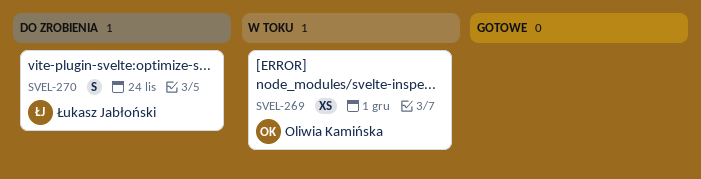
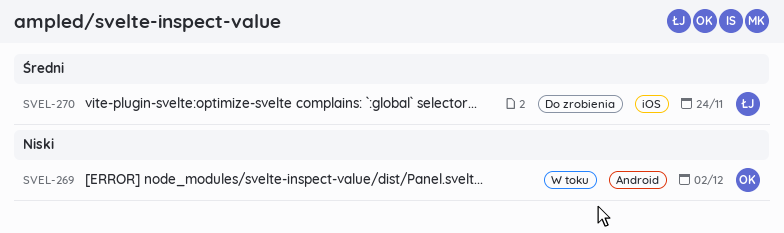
SVEL-269, due: Dec 1 -> Dec 2

